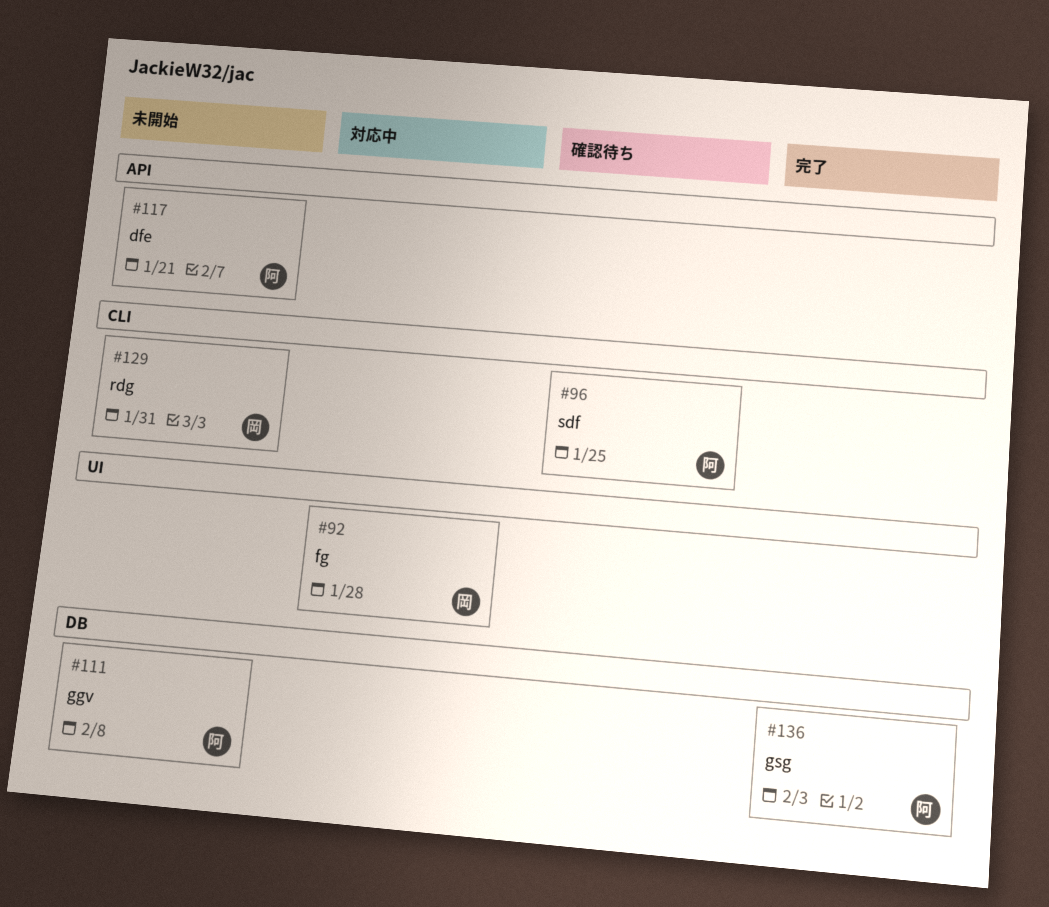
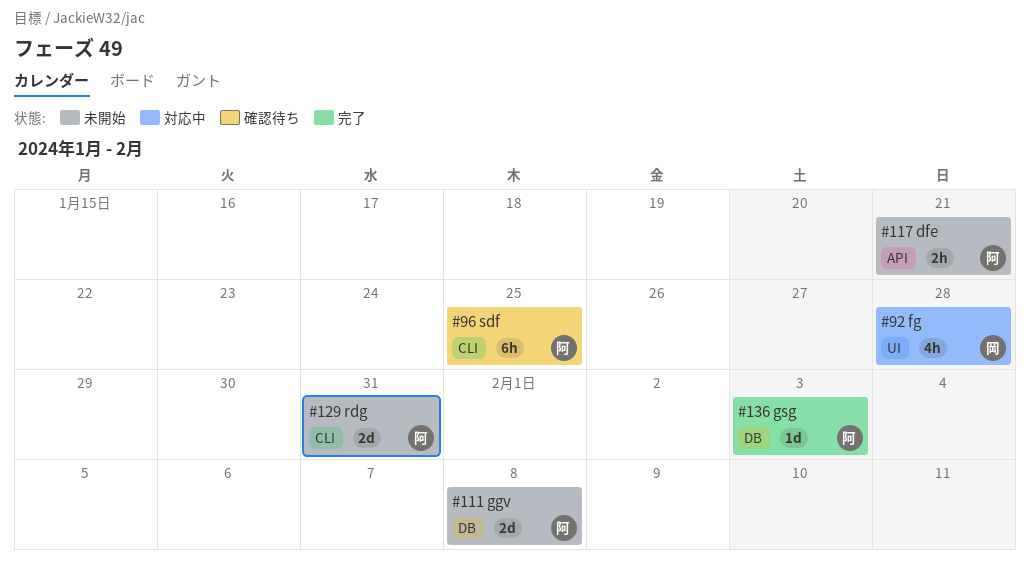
#129, owner: 岡 -> 阿

